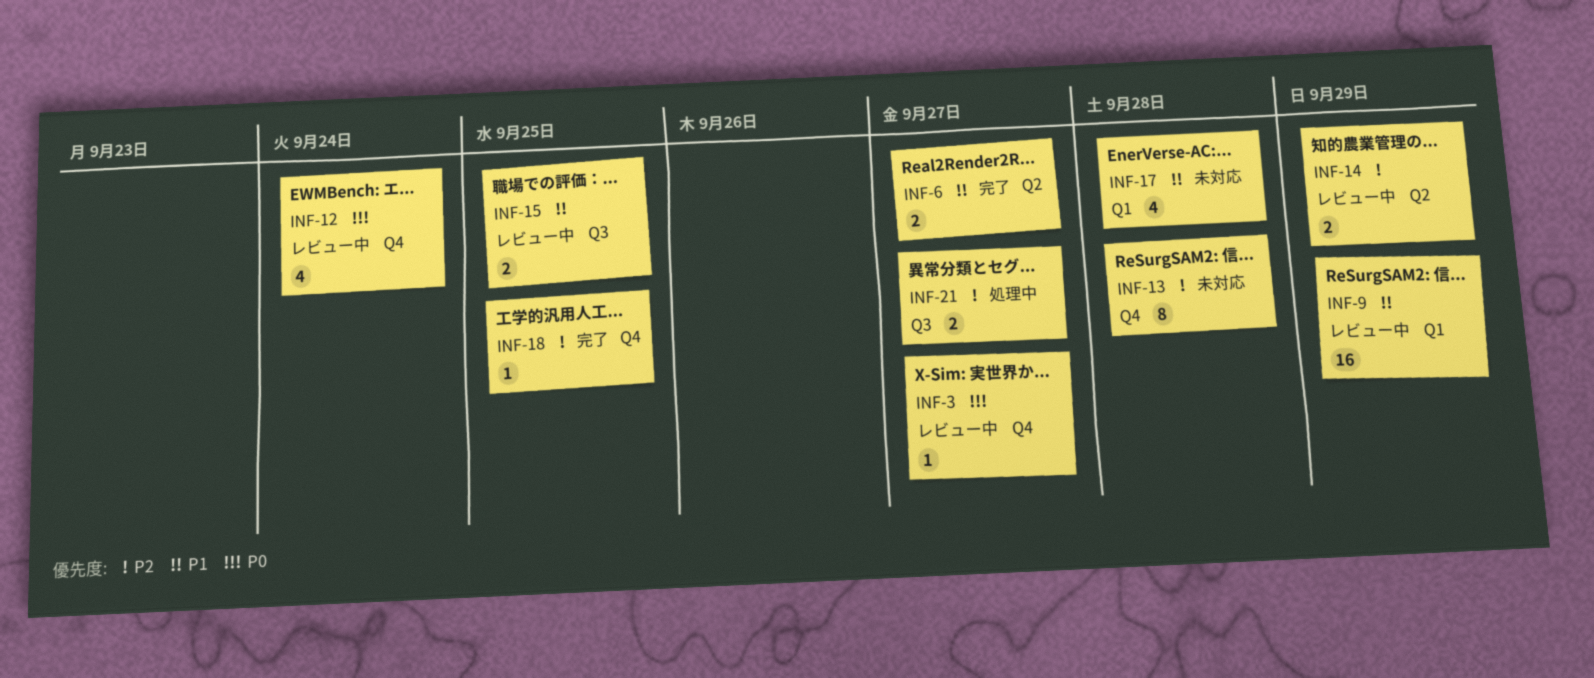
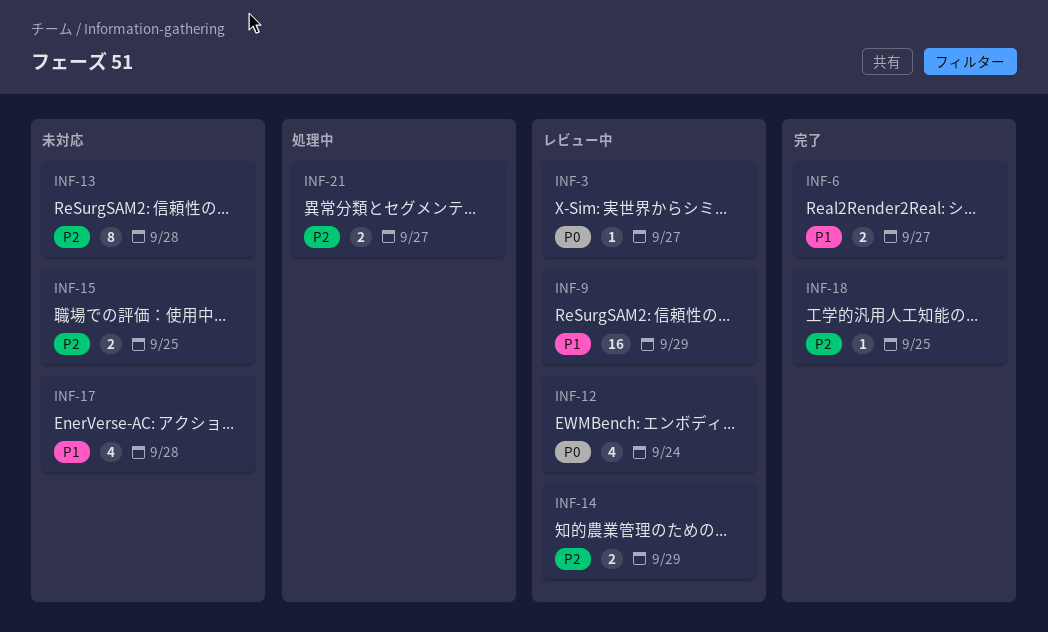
INF-15, status: レビュー中 -> 未対応
INF-15, priority: P1 -> P2

